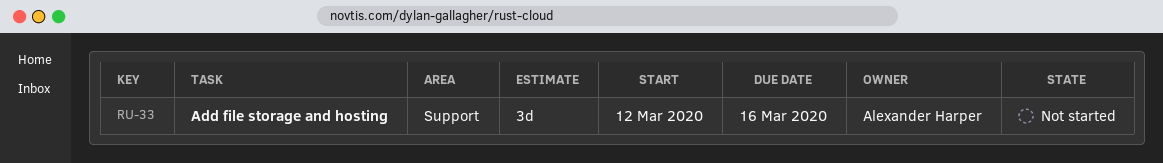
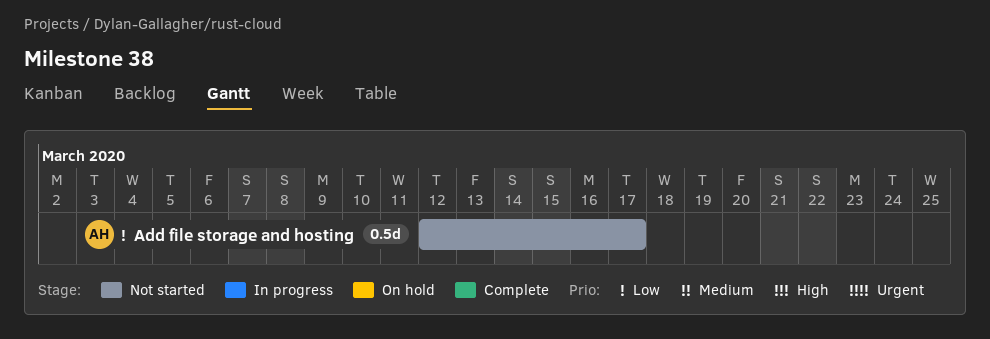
Add file storage and hosting, estimate: 3d -> 0.5d
Add file storage and hosting, due: Mar 16 -> Mar 17

